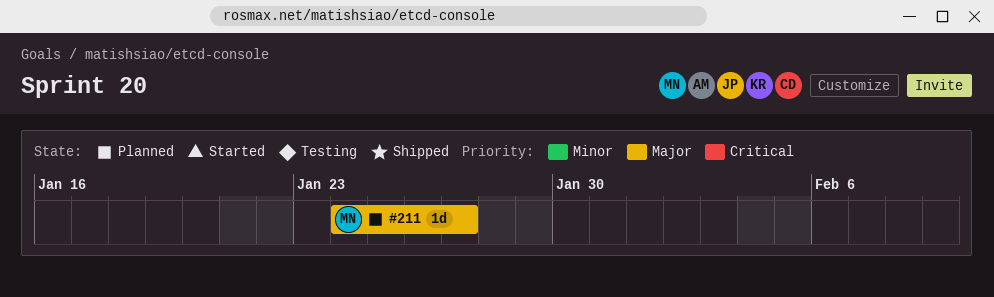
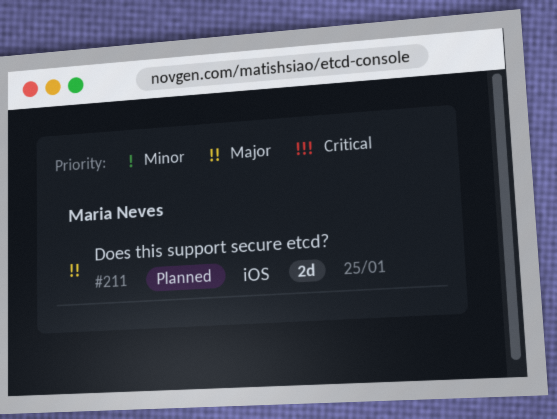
#211, estimate: 1d -> 2d
#211, due: Jan 27 -> Jan 25

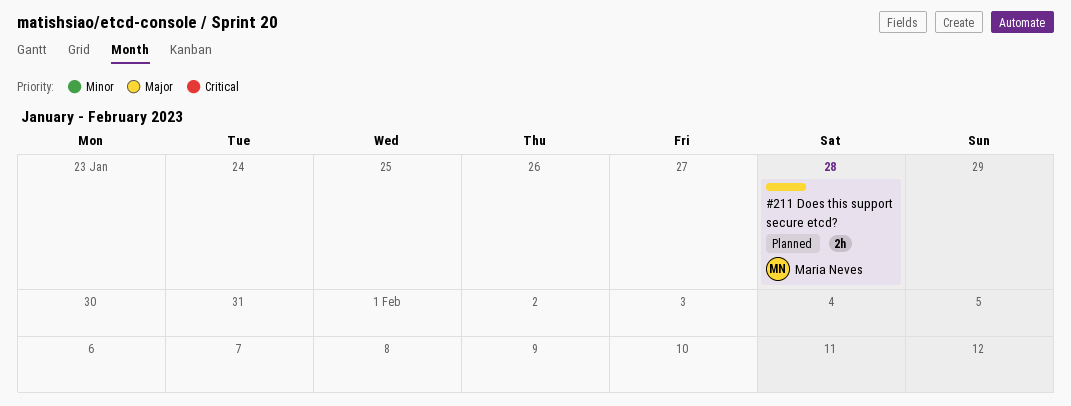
#211, estimate: 2d -> 2h
#211, due: Jan 25 -> Jan 28

